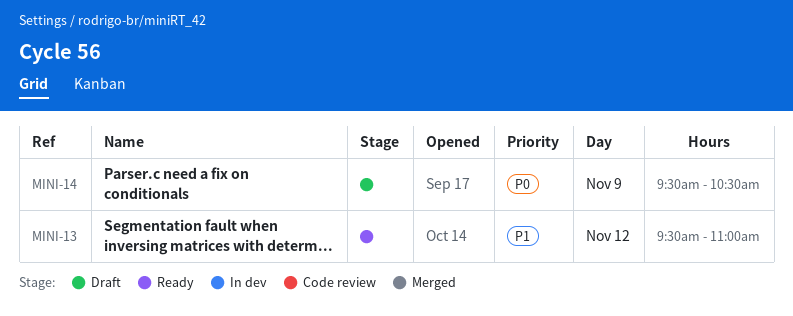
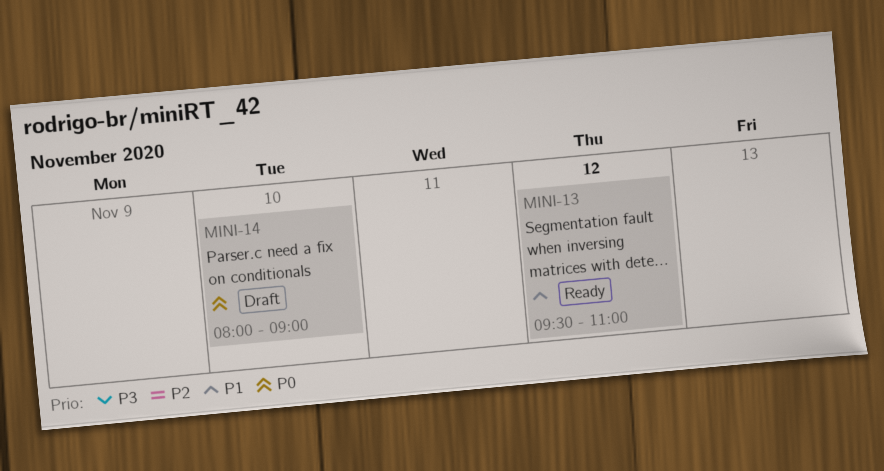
MINI-14, day: Nov 9 -> Nov 10
MINI-14, begins: 09:30 -> 08:00
MINI-14, ends: 10:30 -> 09:00

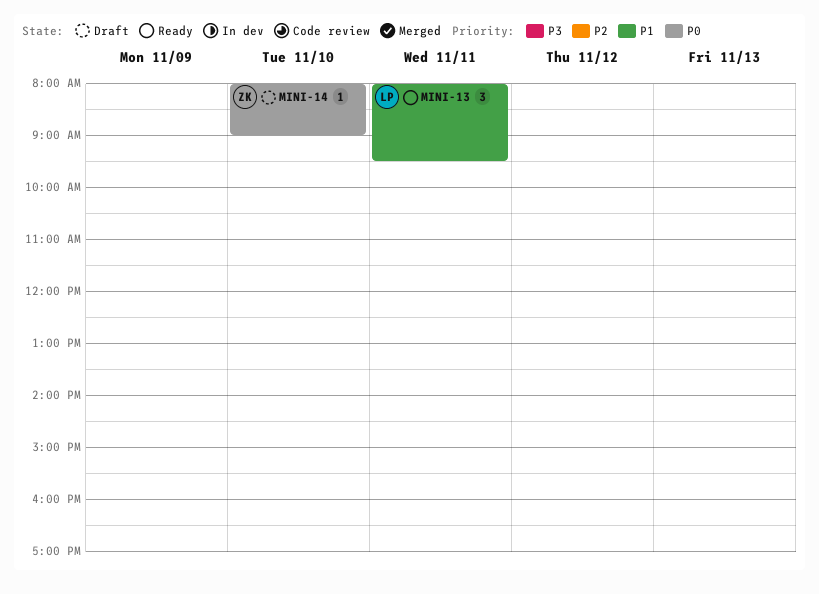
MINI-13, day: Nov 12 -> Nov 11
MINI-13, begins: 09:30 -> 08:00
MINI-13, ends: 11:00 -> 09:30

